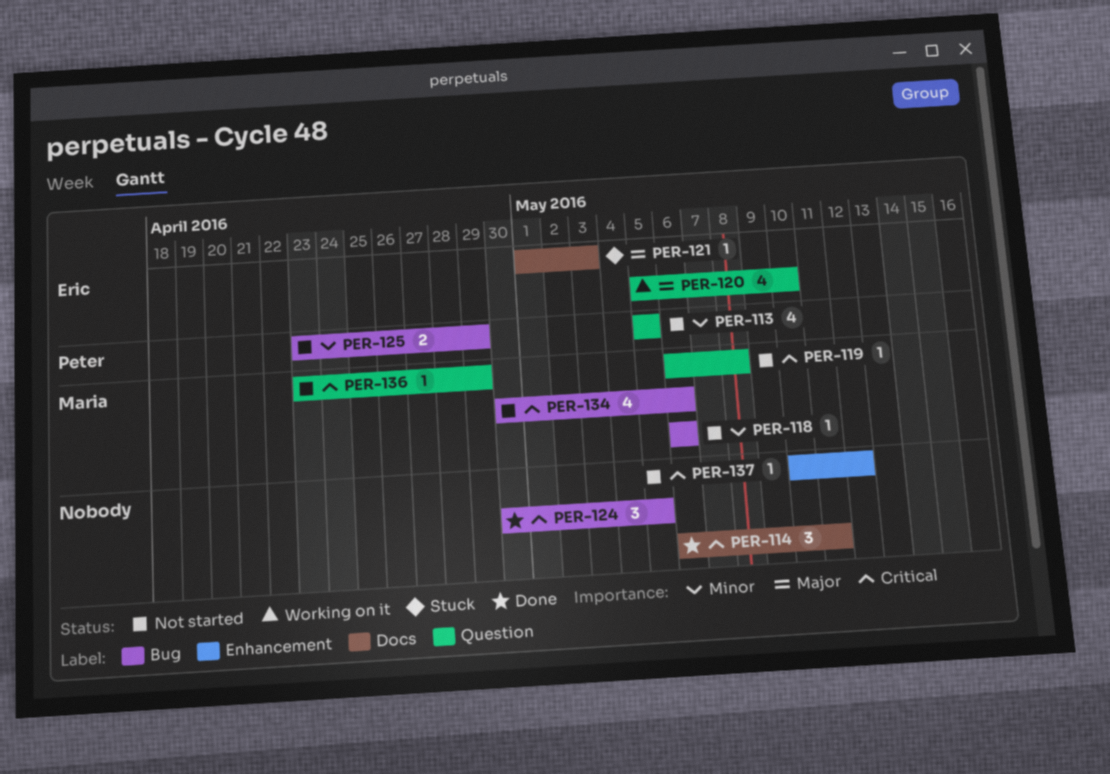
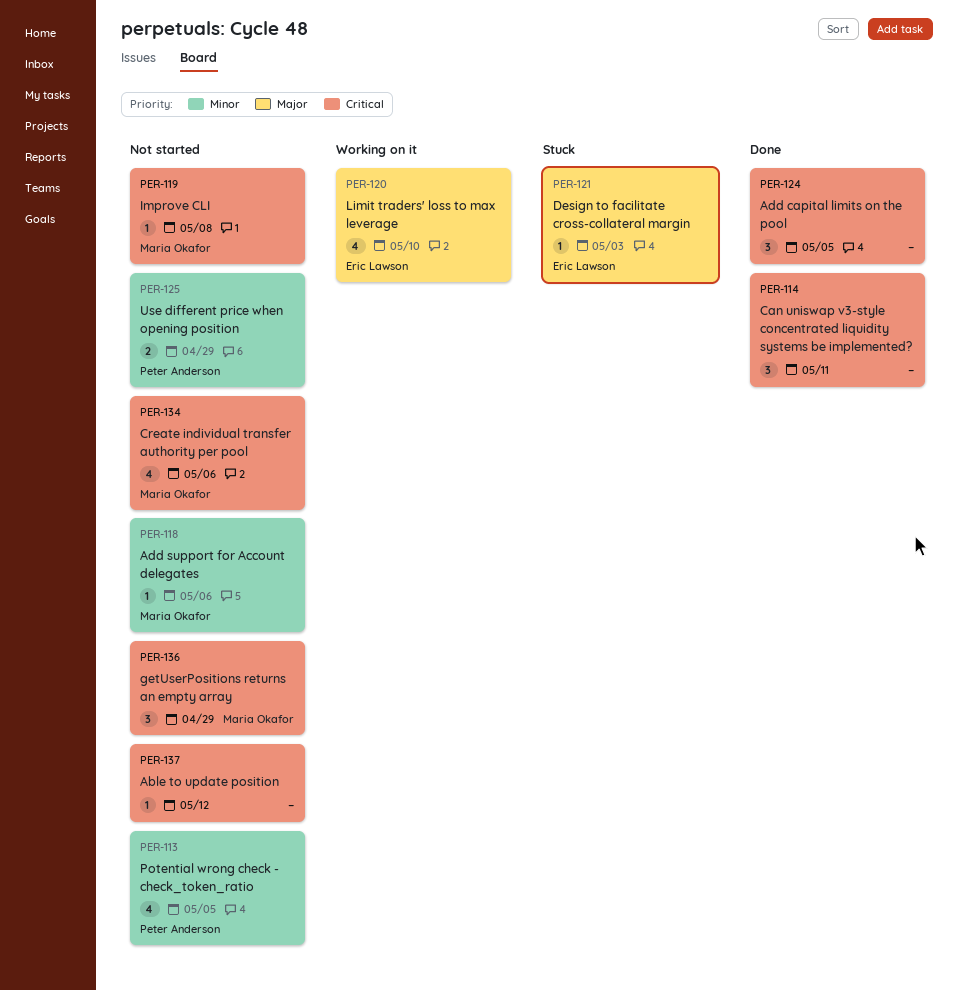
PER-136, estimate: 1 -> 3

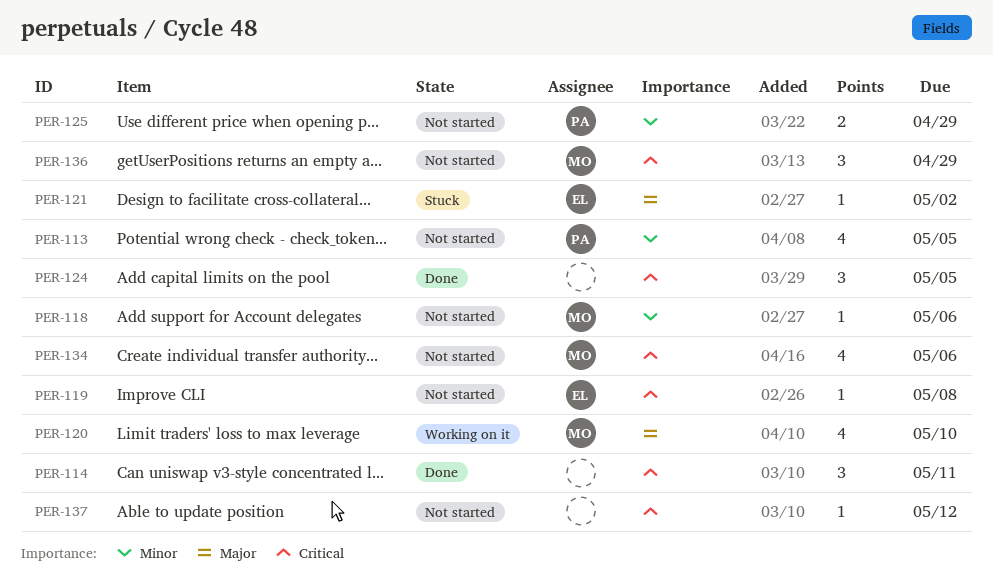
PER-119, owner: Maria Okafor -> Eric Lawson
PER-120, owner: Eric Lawson -> Maria Okafor
PER-121, due: May 3 -> May 2

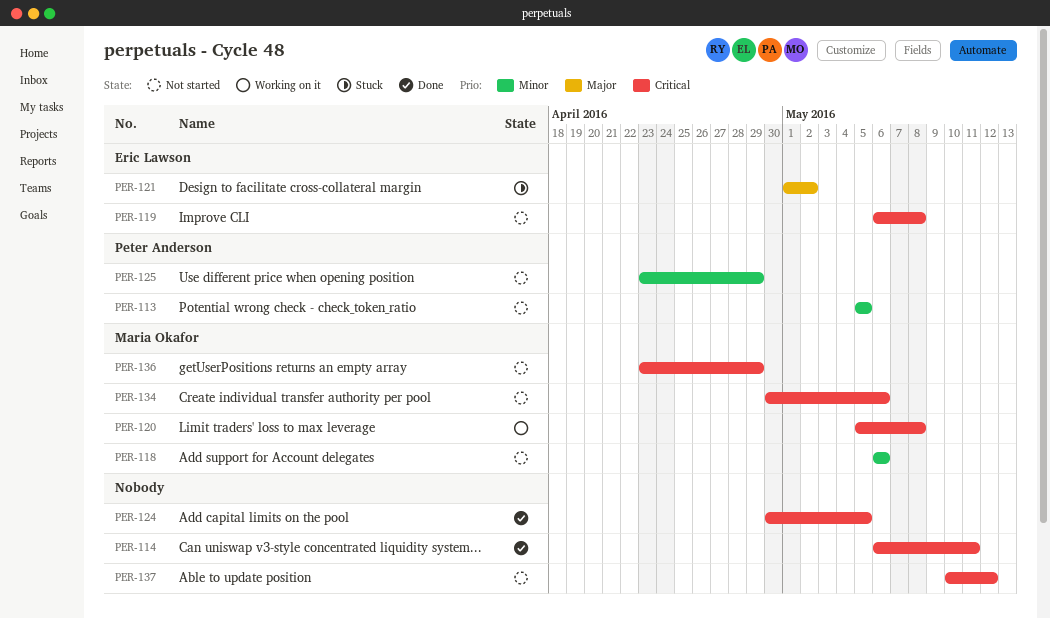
PER-120, priority: Major -> Critical
PER-120, due: May 10 -> May 8

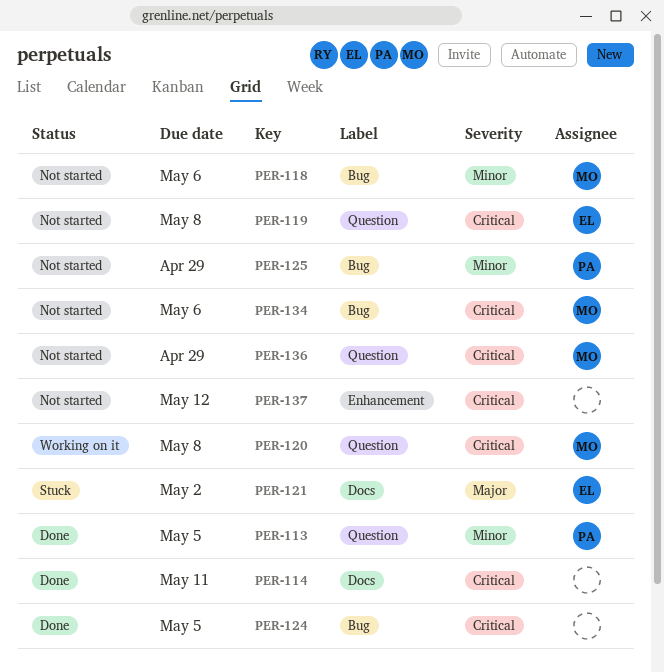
PER-113, status: Not started -> Done

